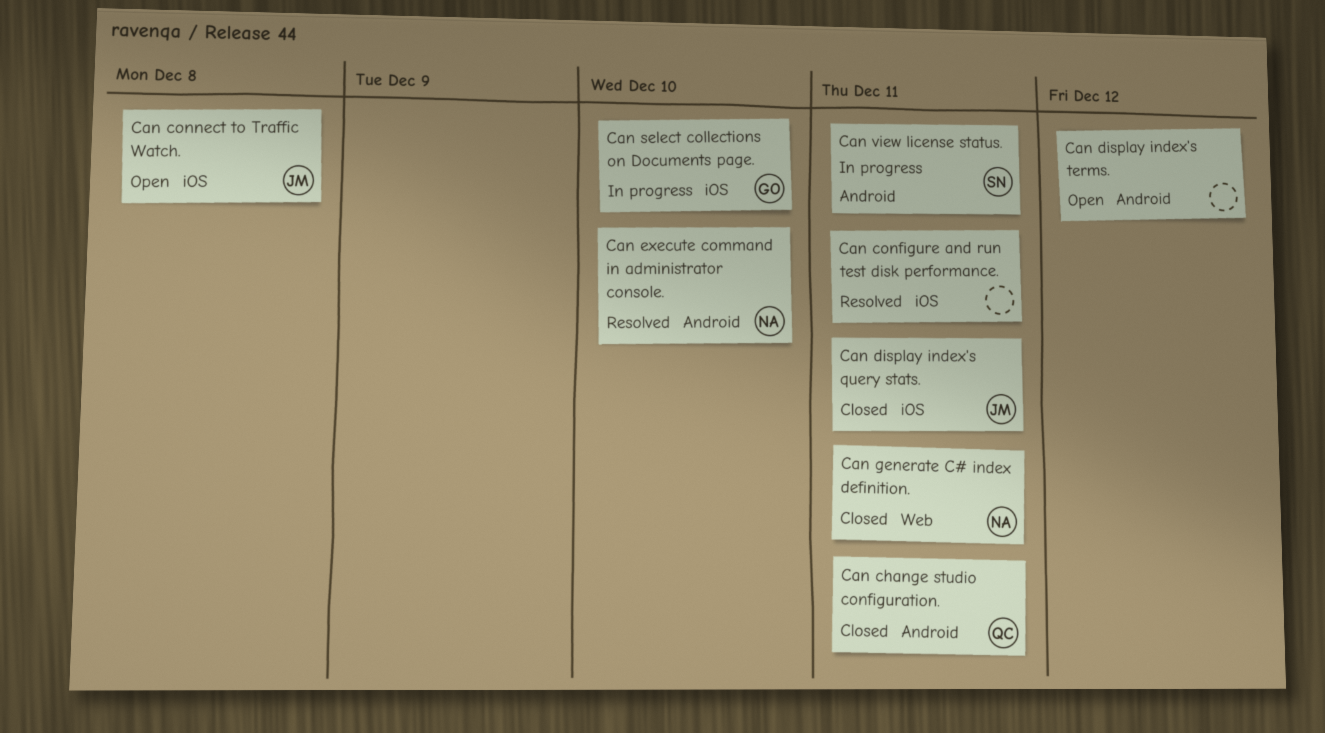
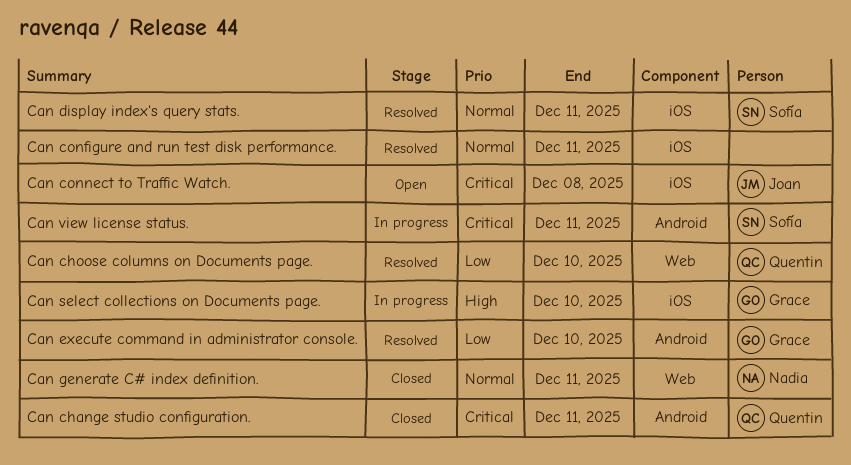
Can choose columns on Documents page.: none -> present
Can display index's query stats., status: Closed -> Resolved
Can display index's query stats., owner: Joan -> Sofía
Can display index's terms.: present -> none
Can execute command in administrator console., owner: Nadia -> Grace

